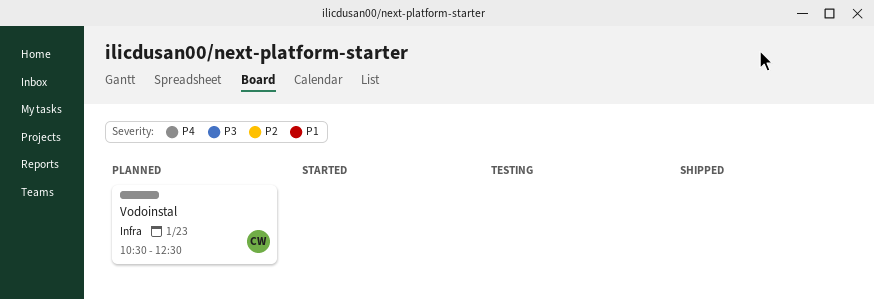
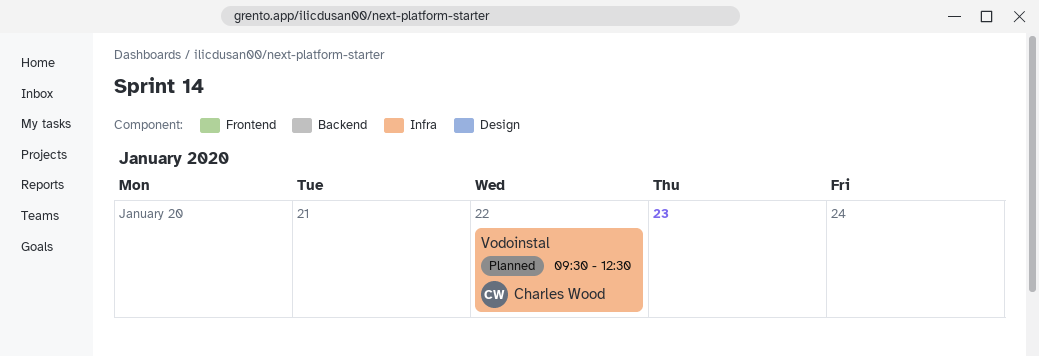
Vodoinstal, day: Jan 23 -> Jan 22
Vodoinstal, begins: 10:30 -> 09:30

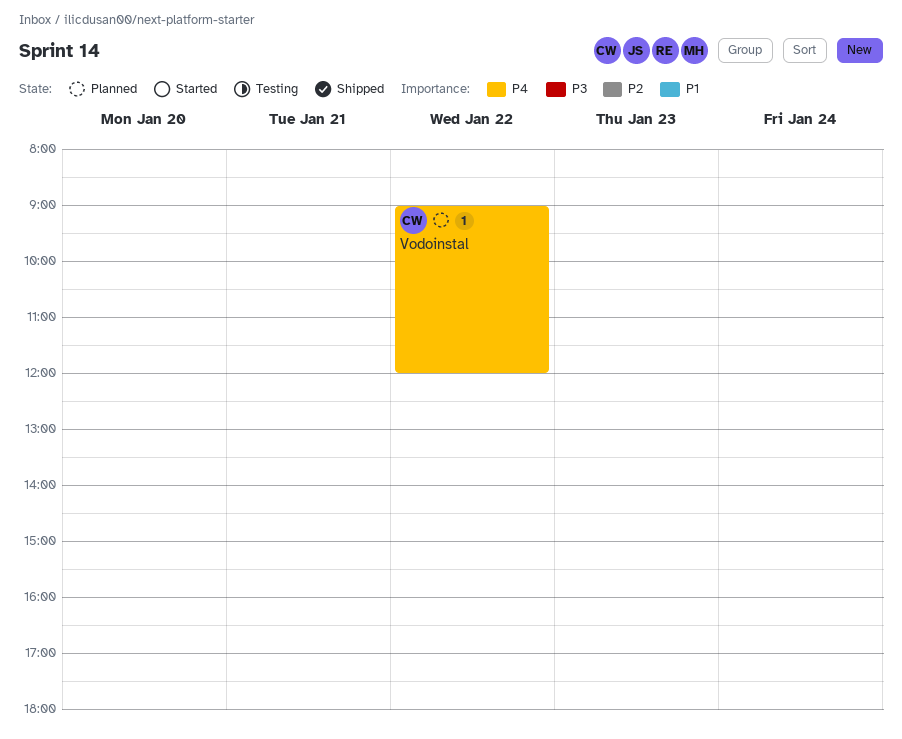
Vodoinstal, begins: 09:30 -> 09:00
Vodoinstal, ends: 12:30 -> 12:00

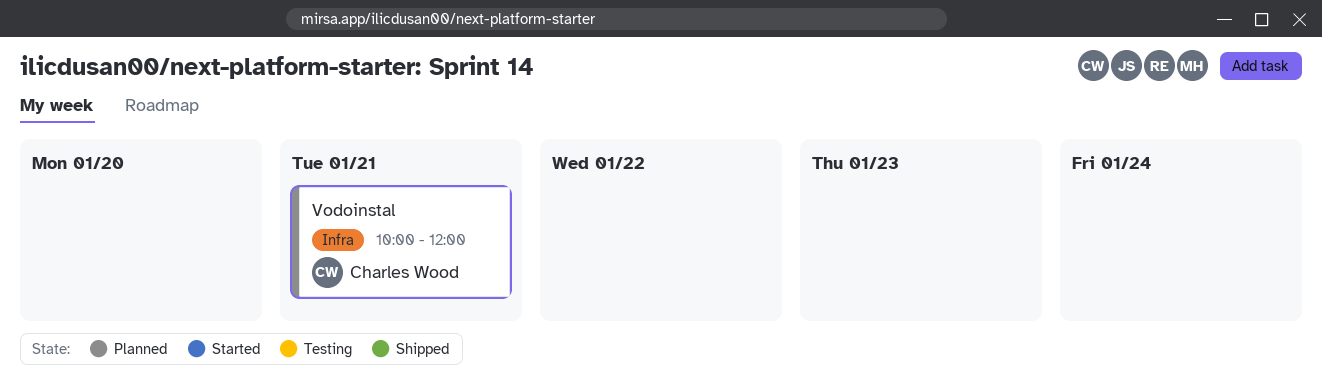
Vodoinstal, day: Jan 22 -> Jan 21
Vodoinstal, begins: 09:00 -> 10:00

